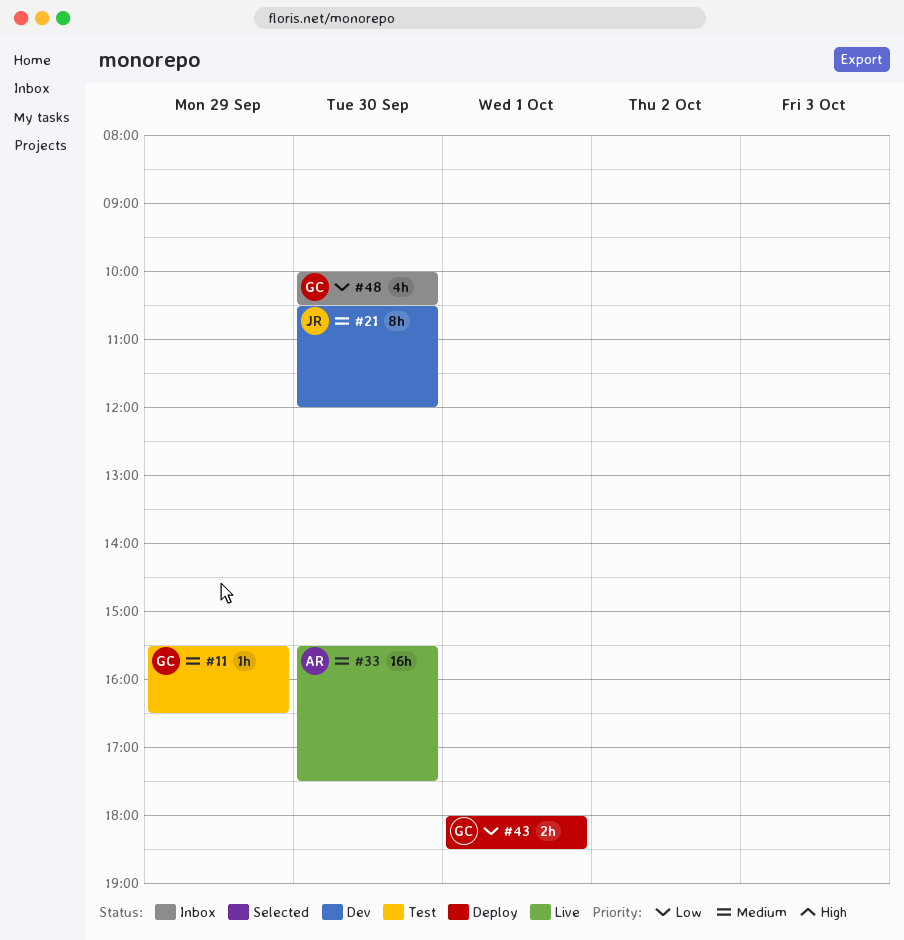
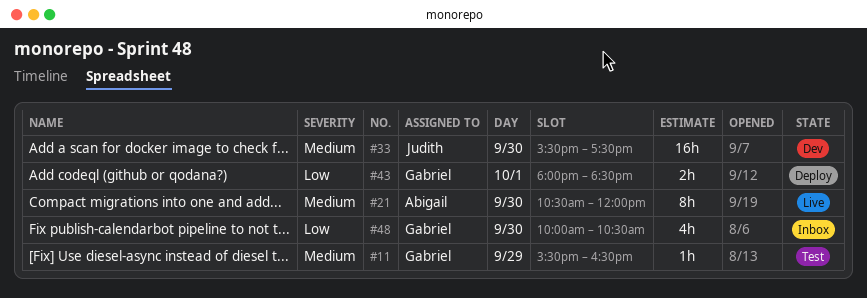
#21, status: Dev -> Live
#21, owner: Judith -> Abigail
#33, status: Live -> Dev
#33, owner: Abigail -> Judith

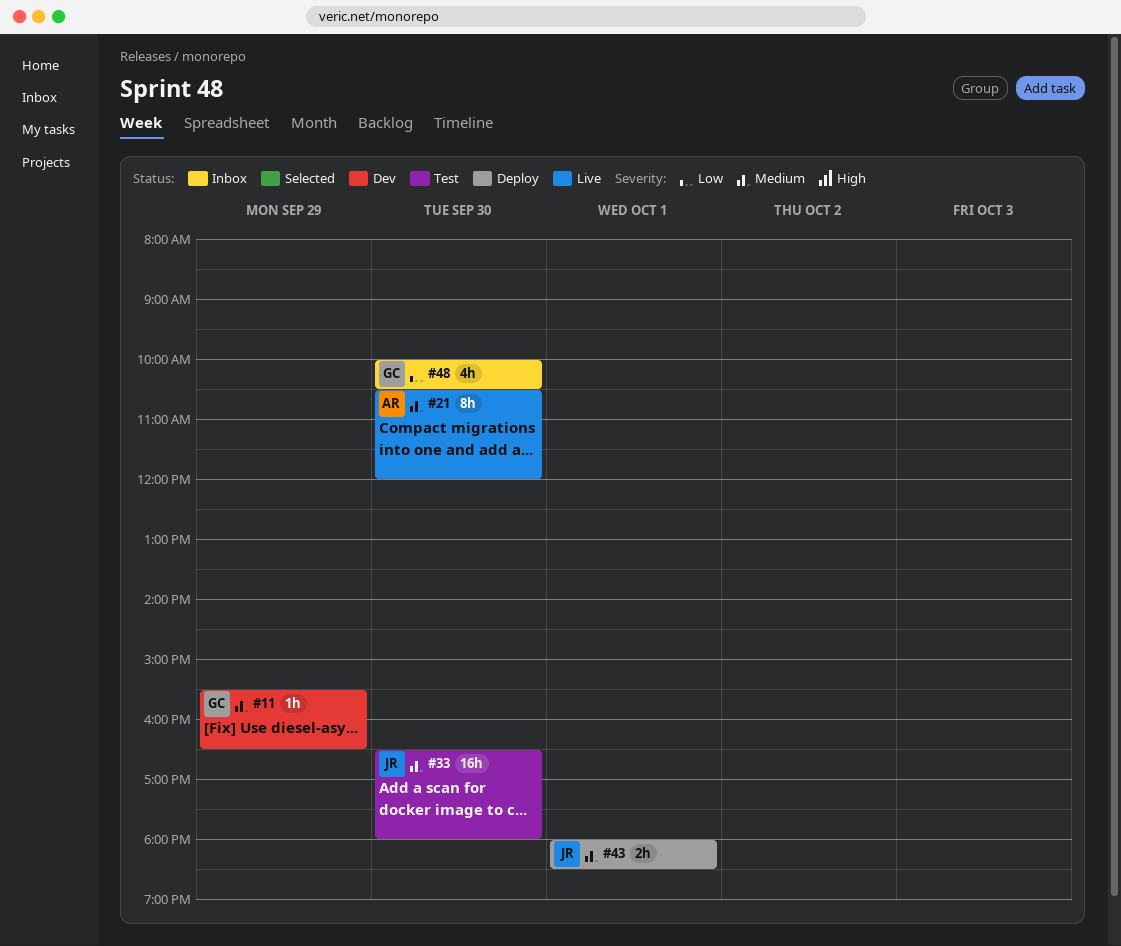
#11, status: Test -> Dev
#33, status: Dev -> Test
#33, begins: 15:30 -> 16:30
#33, ends: 17:30 -> 18:00
#43, owner: Gabriel -> Judith
#43, priority: Low -> Medium

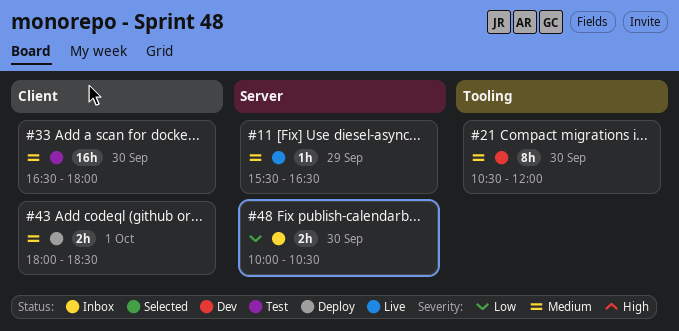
#11, status: Dev -> Live
#21, status: Live -> Dev
#48, estimate: 4h -> 2h

